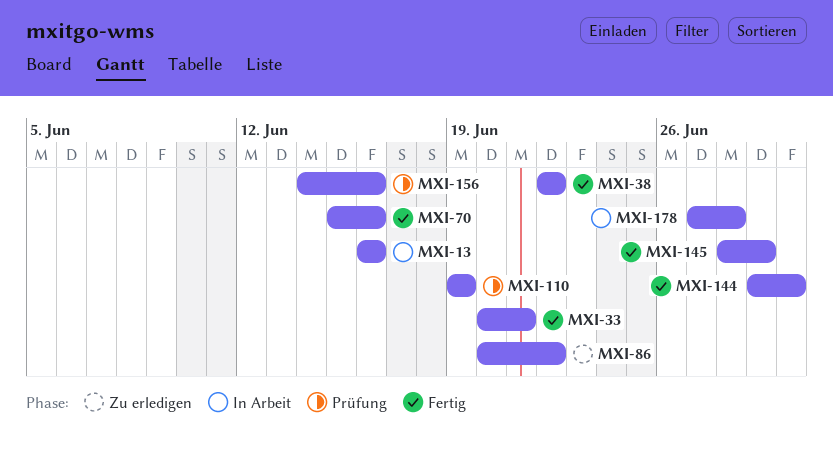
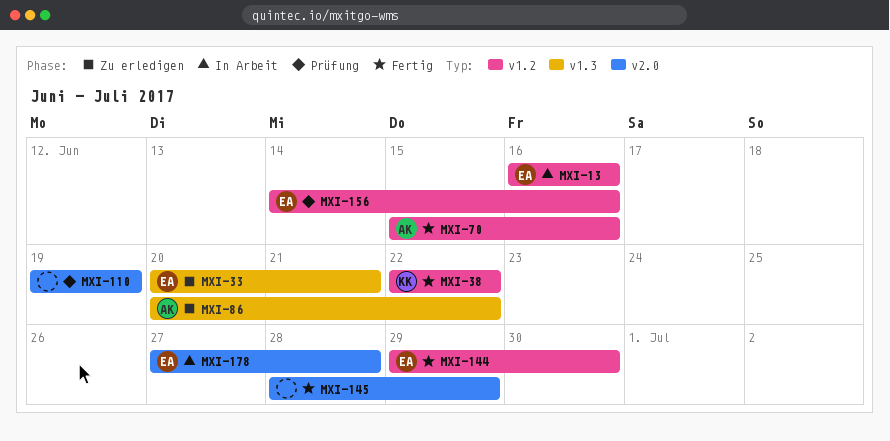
MXI-33, status: Fertig -> Zu erledigen

